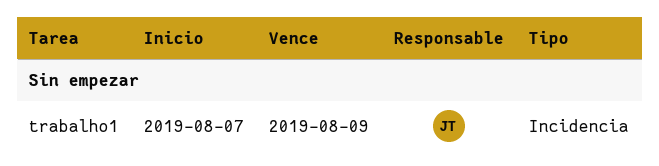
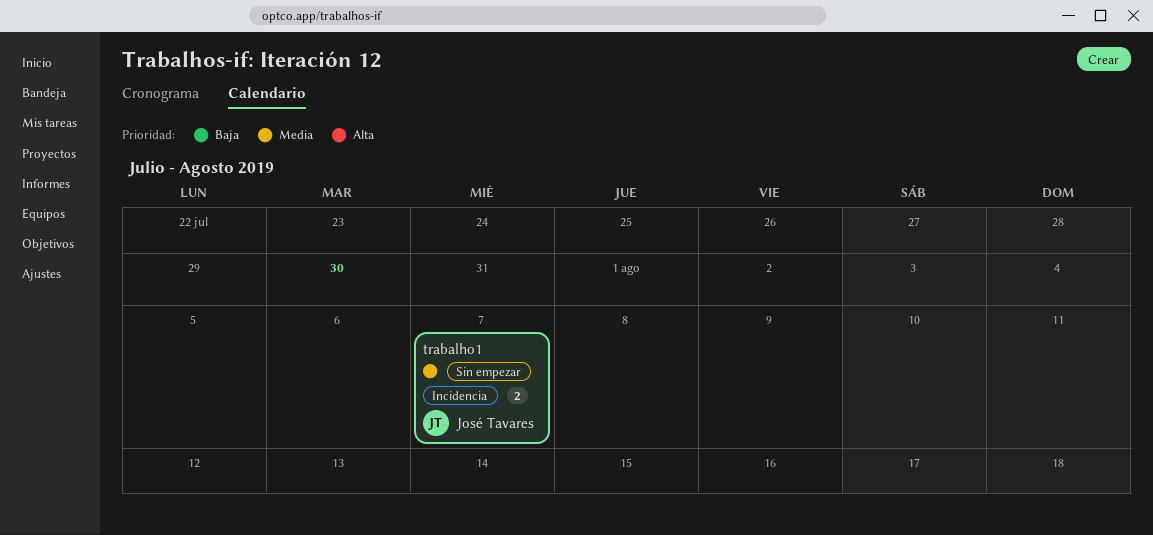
trabalho1, due: Aug 9 -> Aug 7

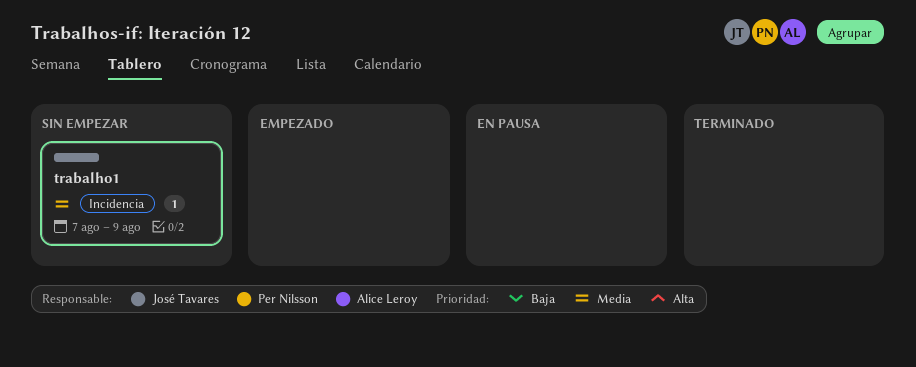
trabalho1, estimate: 2 -> 1
trabalho1, due: Aug 7 -> Aug 9

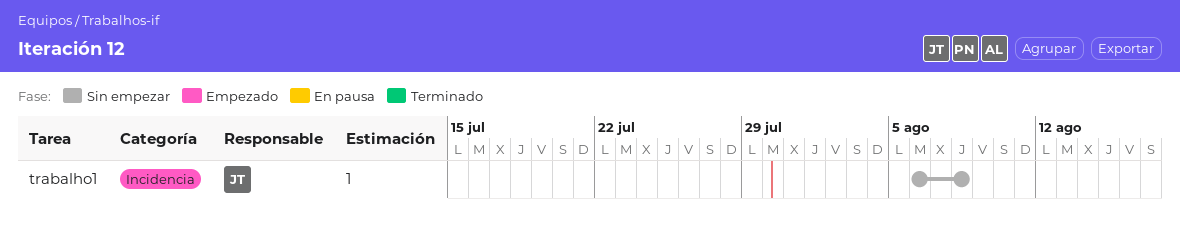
trabalho1, start: Aug 7 -> Aug 6
trabalho1, due: Aug 9 -> Aug 8

